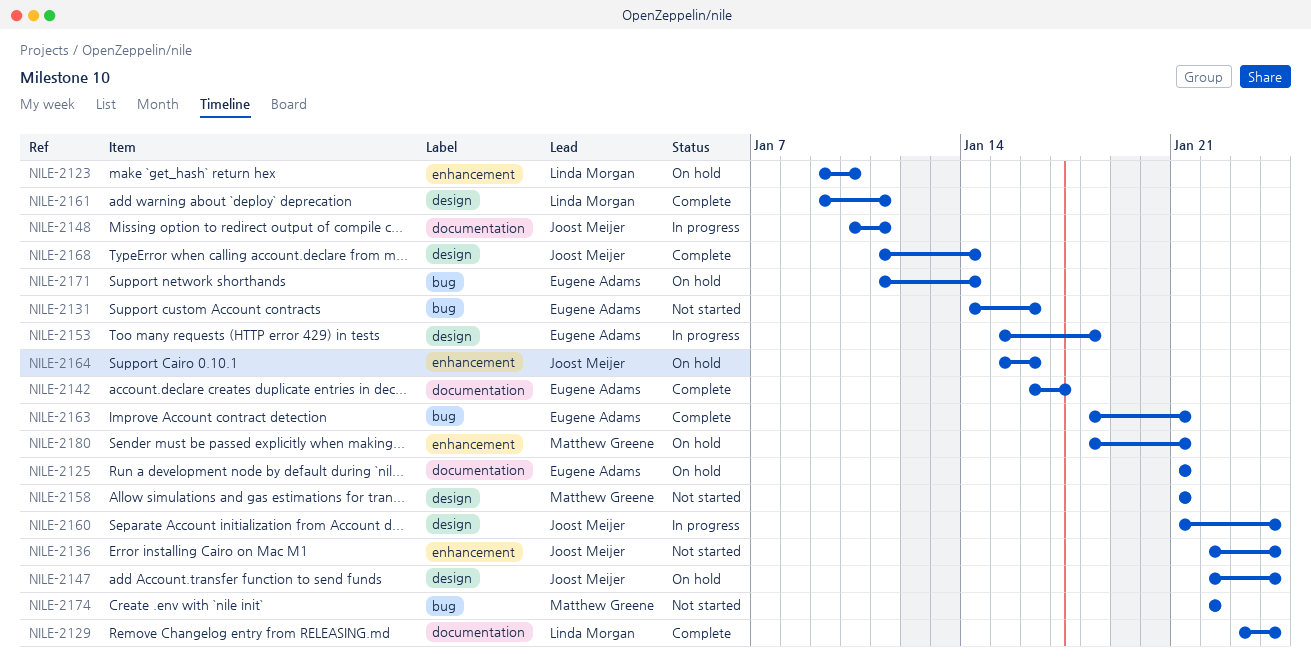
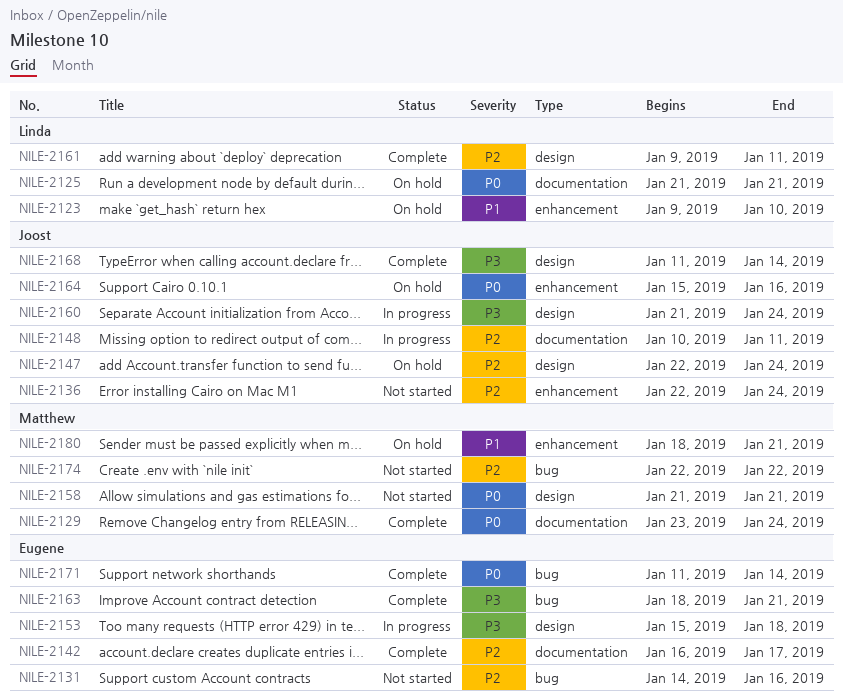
NILE-2125, owner: Eugene Adams -> Linda Morgan
NILE-2129, owner: Linda Morgan -> Matthew Greene
NILE-2171, status: On hold -> Complete

